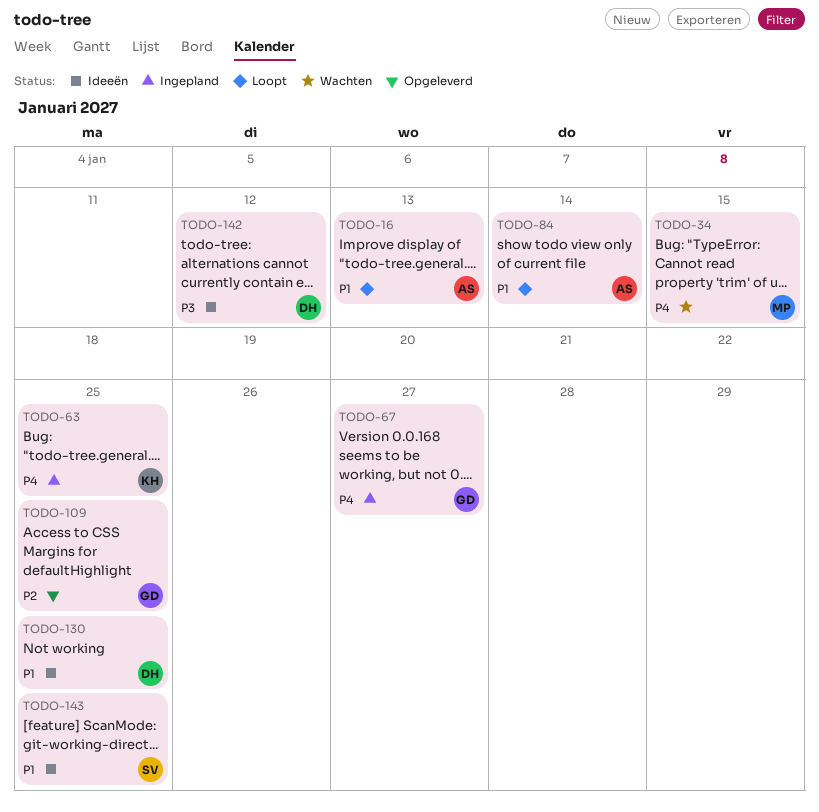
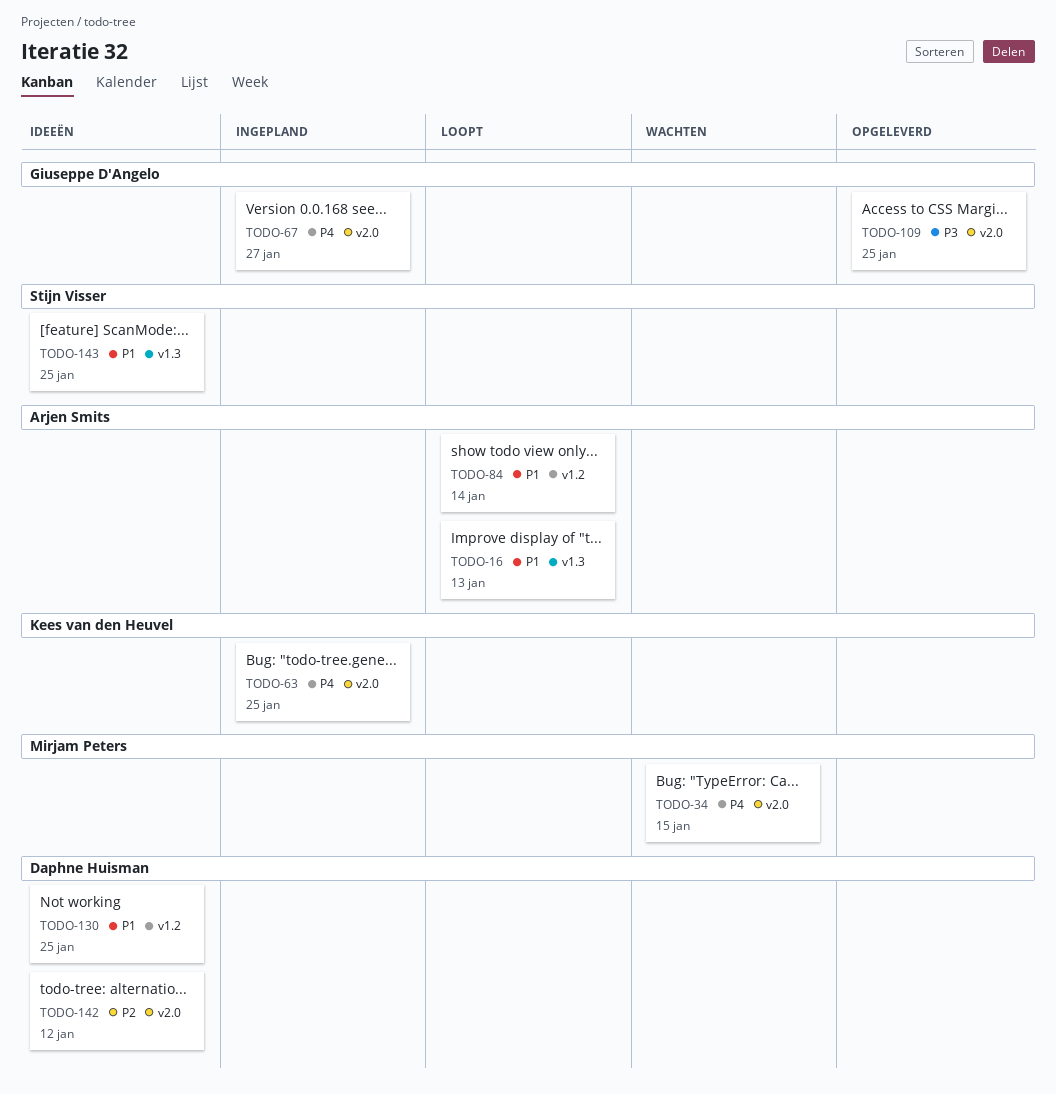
TODO-109, priority: P2 -> P3
TODO-142, priority: P3 -> P2

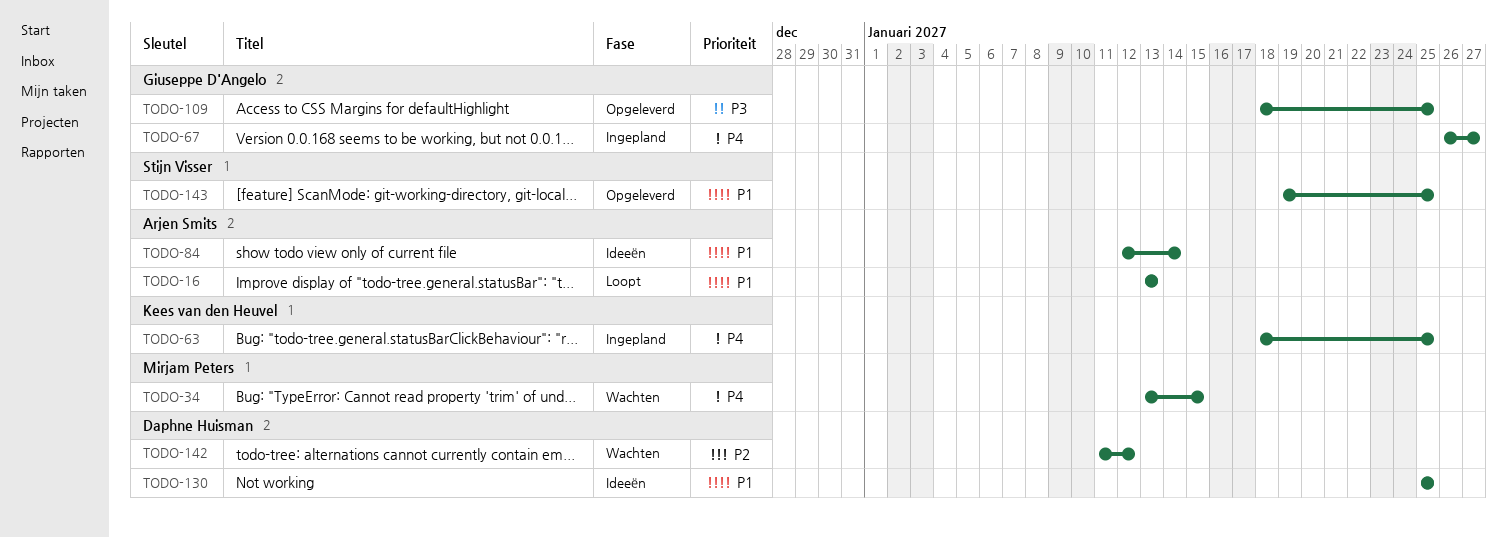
TODO-84, status: Loopt -> Ideeën
TODO-142, status: Ideeën -> Wachten
TODO-143, status: Ideeën -> Opgeleverd

